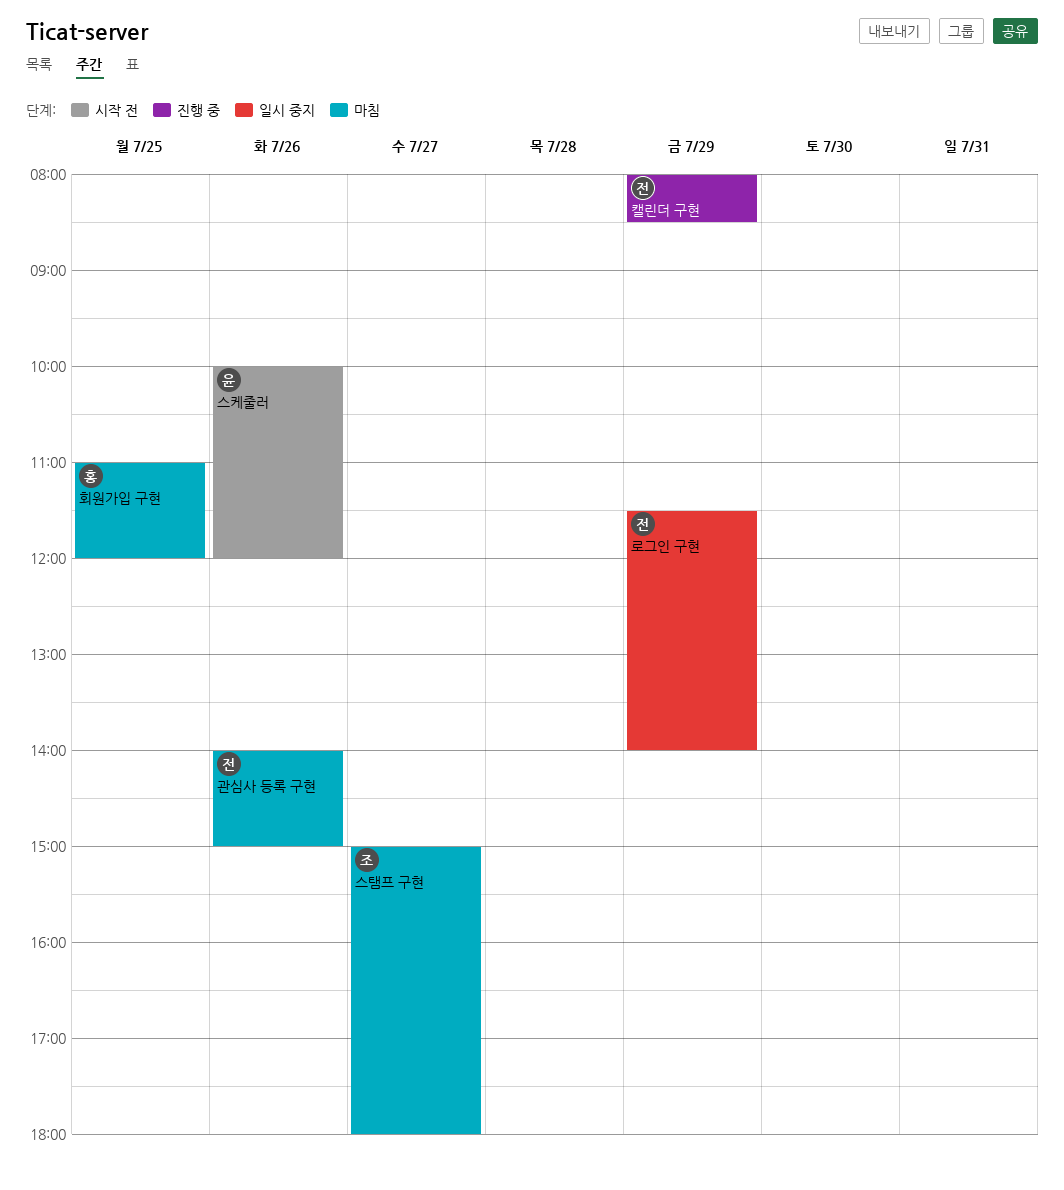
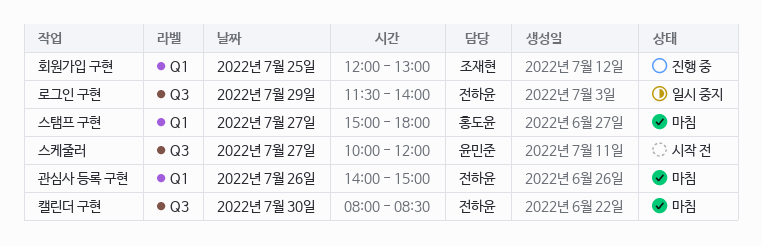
스케줄러, day: Jul 26 -> Jul 27
스탬프 구현, owner: 조재현 -> 홍도윤
캘린더 구현, status: 진행 중 -> 마침
캘린더 구현, day: Jul 29 -> Jul 30
회원가입 구현, status: 마침 -> 진행 중
회원가입 구현, owner: 홍도윤 -> 조재현
회원가입 구현, begins: 11:00 -> 12:00
회원가입 구현, ends: 12:00 -> 13:00

